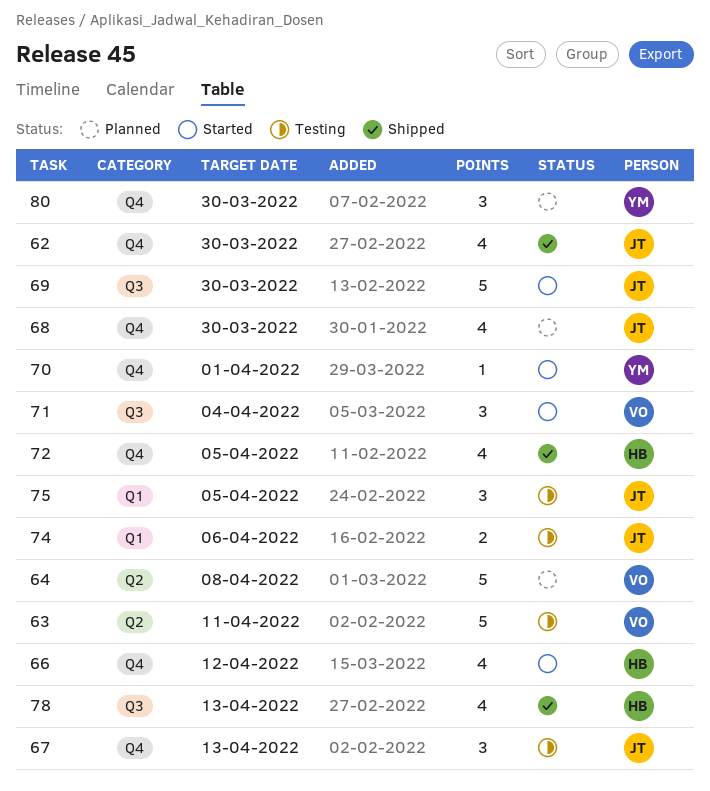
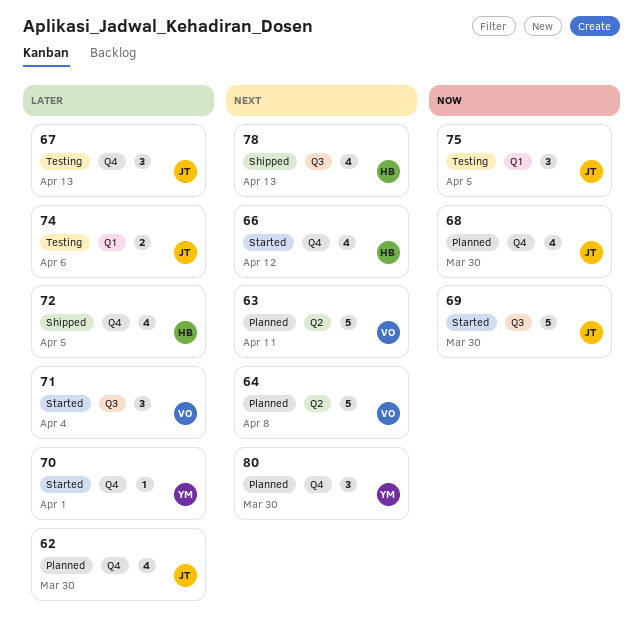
62, status: Shipped -> Planned
63, status: Testing -> Planned

